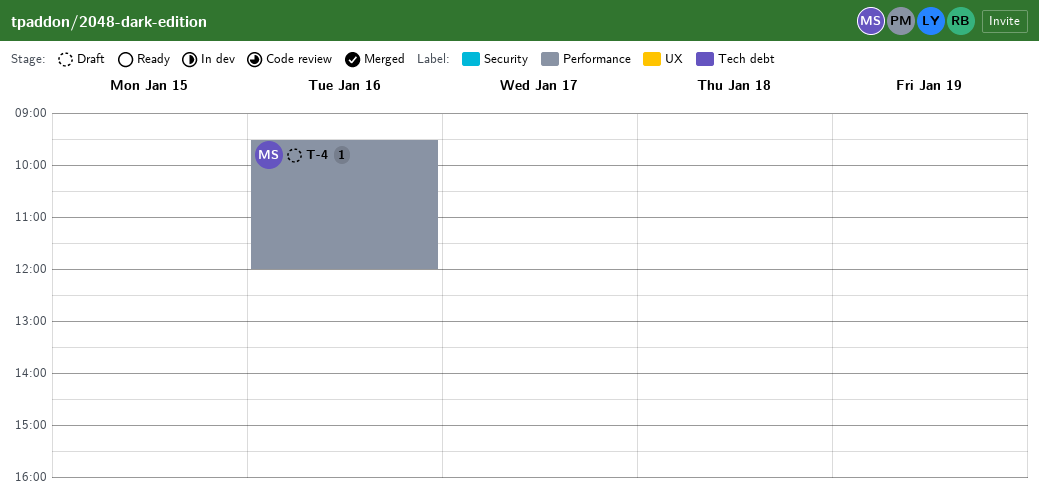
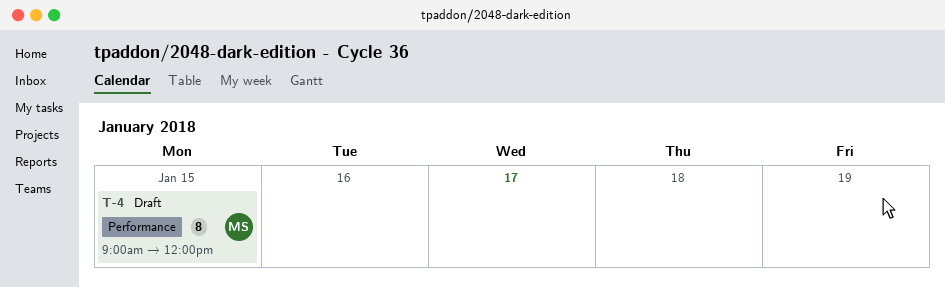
T-4, estimate: 1 -> 8
T-4, day: Jan 16 -> Jan 15
T-4, begins: 09:30 -> 09:00

